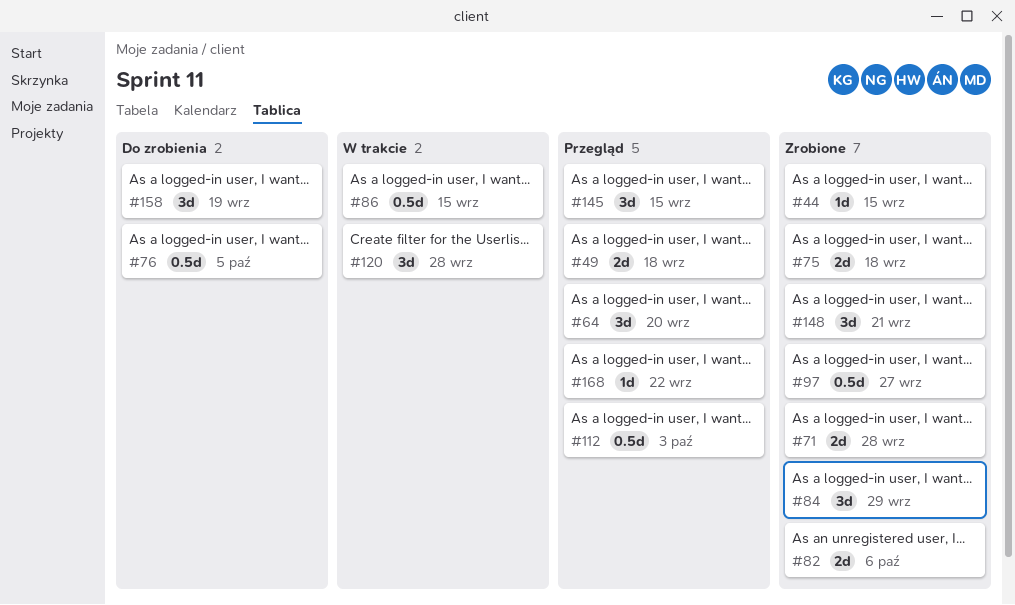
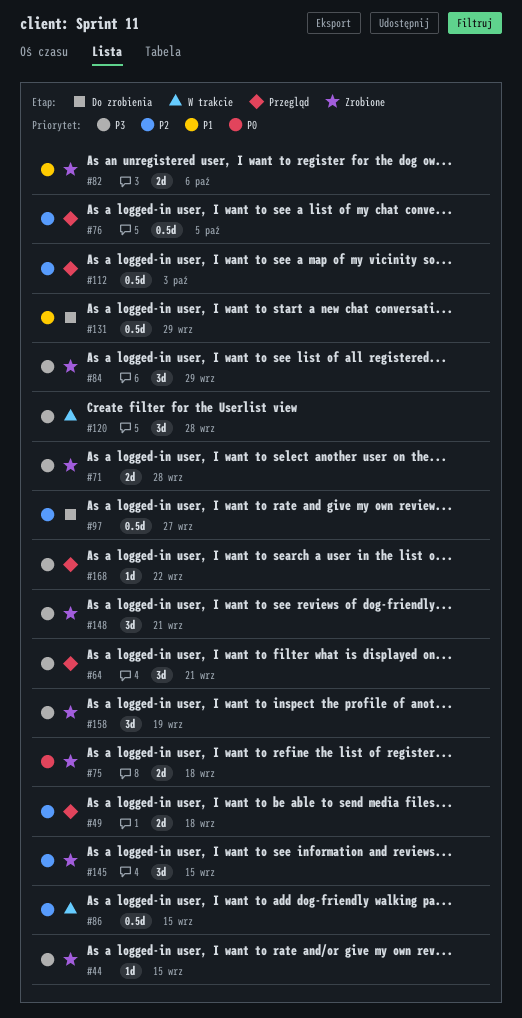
#64, due: Sep 20 -> Sep 21
#76, status: Do zrobienia -> Przegląd
#97, status: Zrobione -> Do zrobienia
#131: none -> present
#145, status: Przegląd -> Zrobione
#158, status: Do zrobienia -> Zrobione

